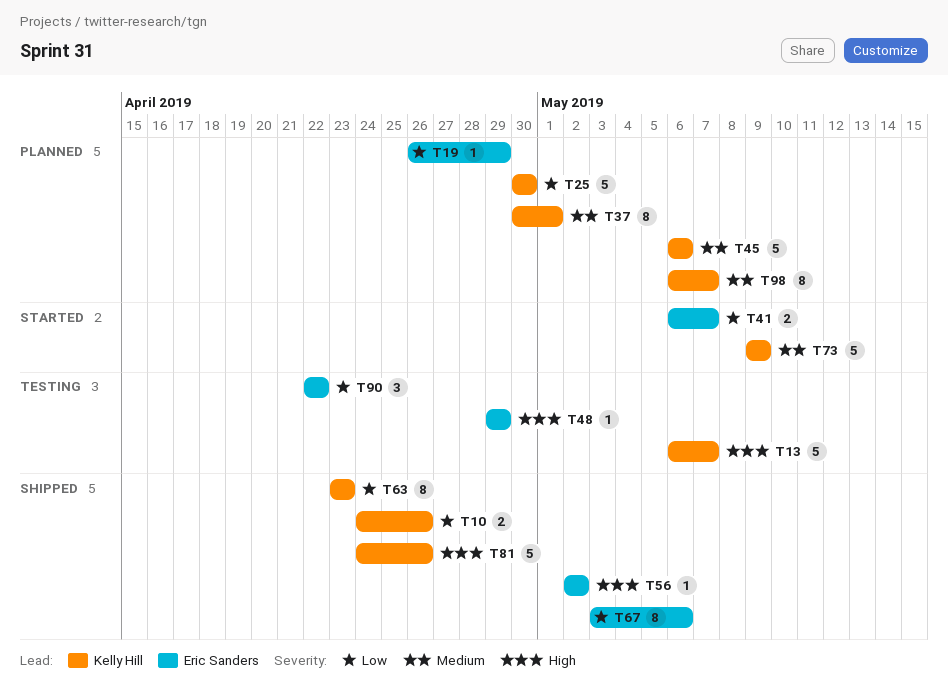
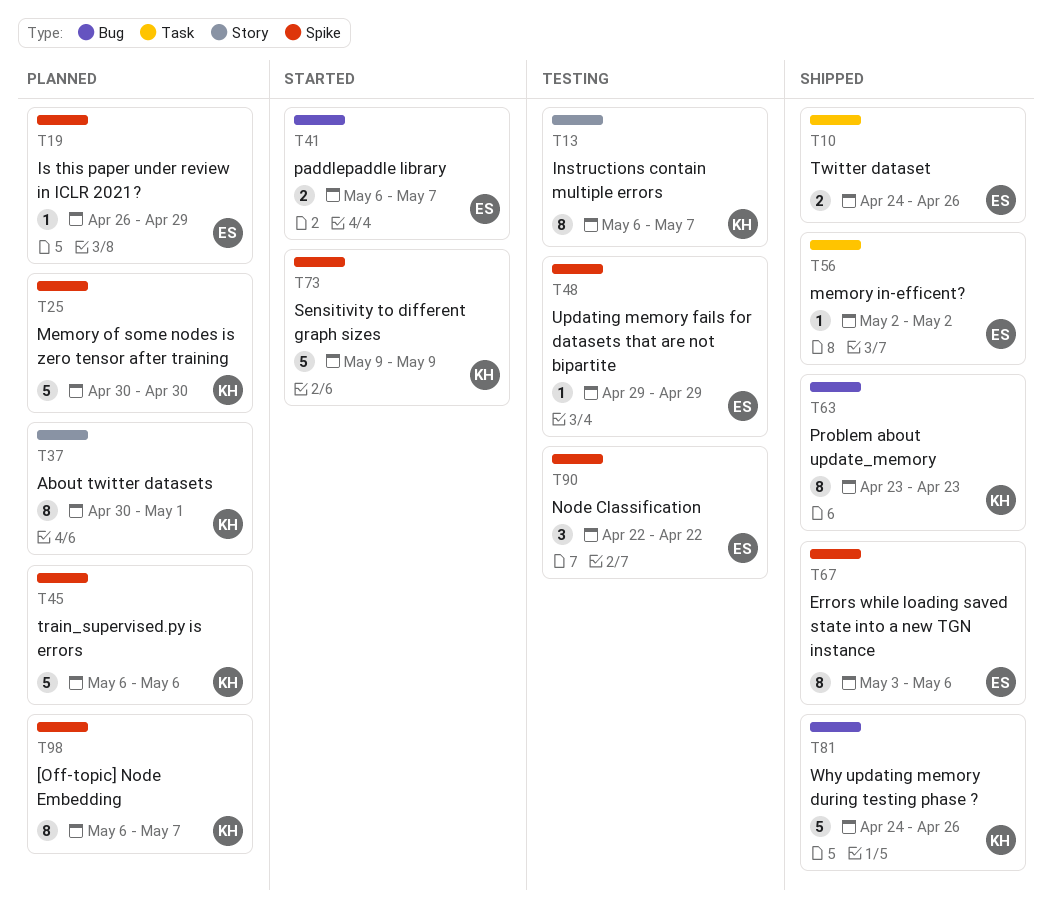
T10, owner: Kelly Hill -> Eric Sanders
T13, estimate: 5 -> 8

